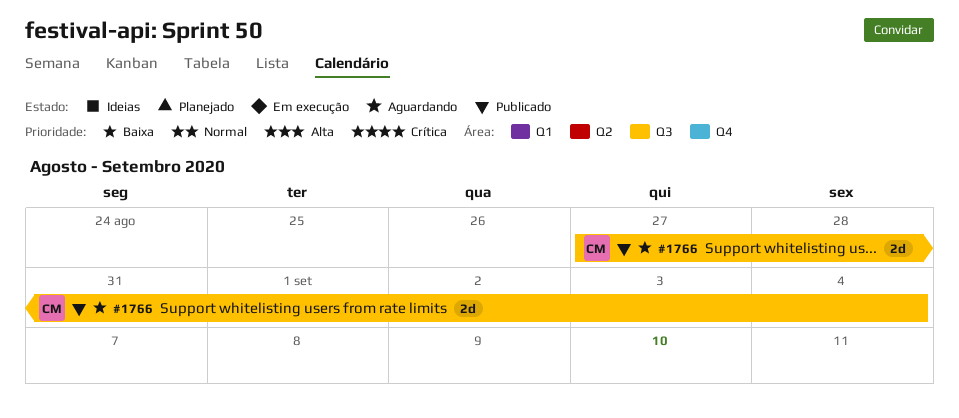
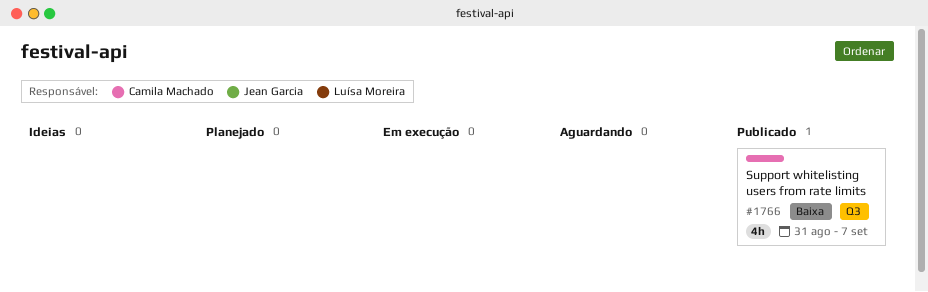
#1766, estimate: 2d -> 4h
#1766, start: Aug 27 -> Aug 31
#1766, due: Sep 4 -> Sep 7

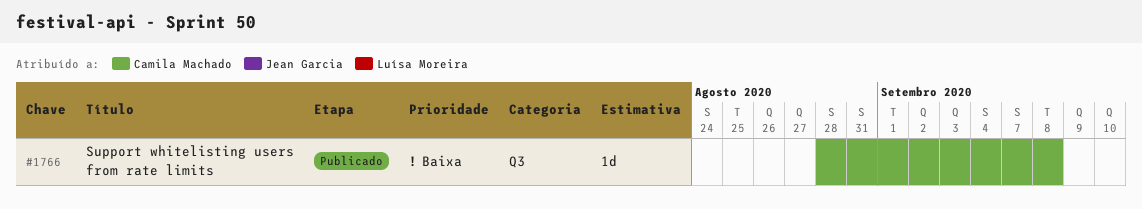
#1766, estimate: 4h -> 1d
#1766, start: Aug 31 -> Aug 28
#1766, due: Sep 7 -> Sep 8

